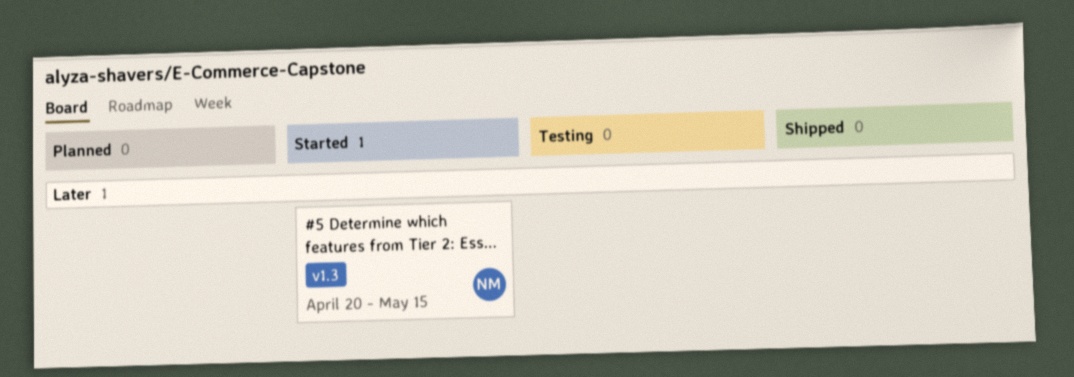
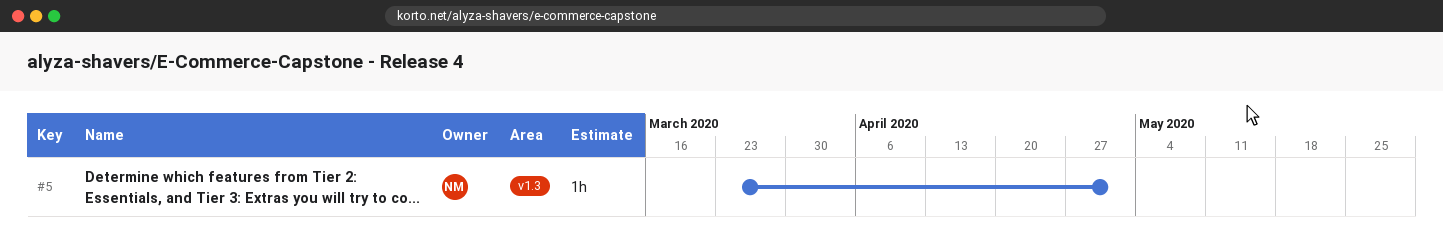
#5, start: Apr 20 -> Mar 23
#5, due: May 15 -> May 1

